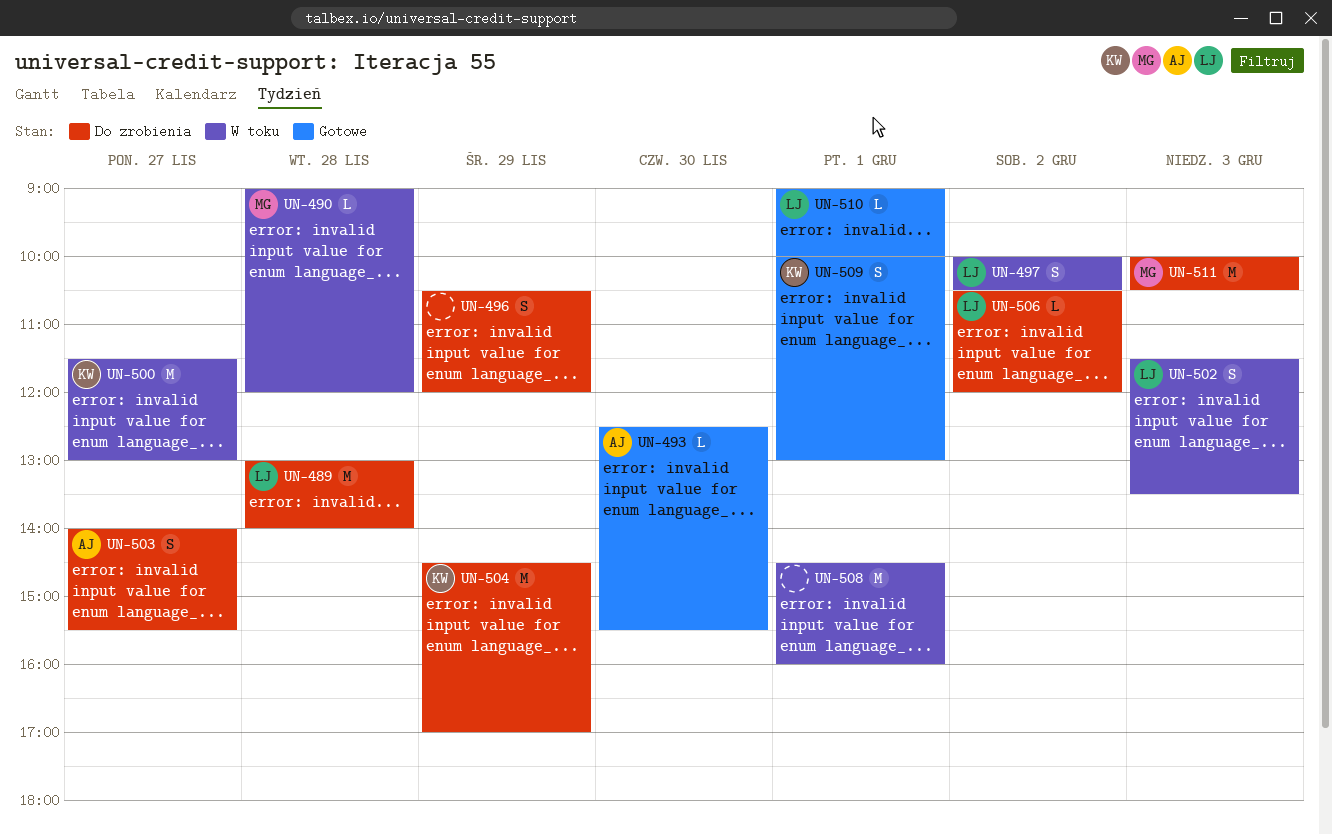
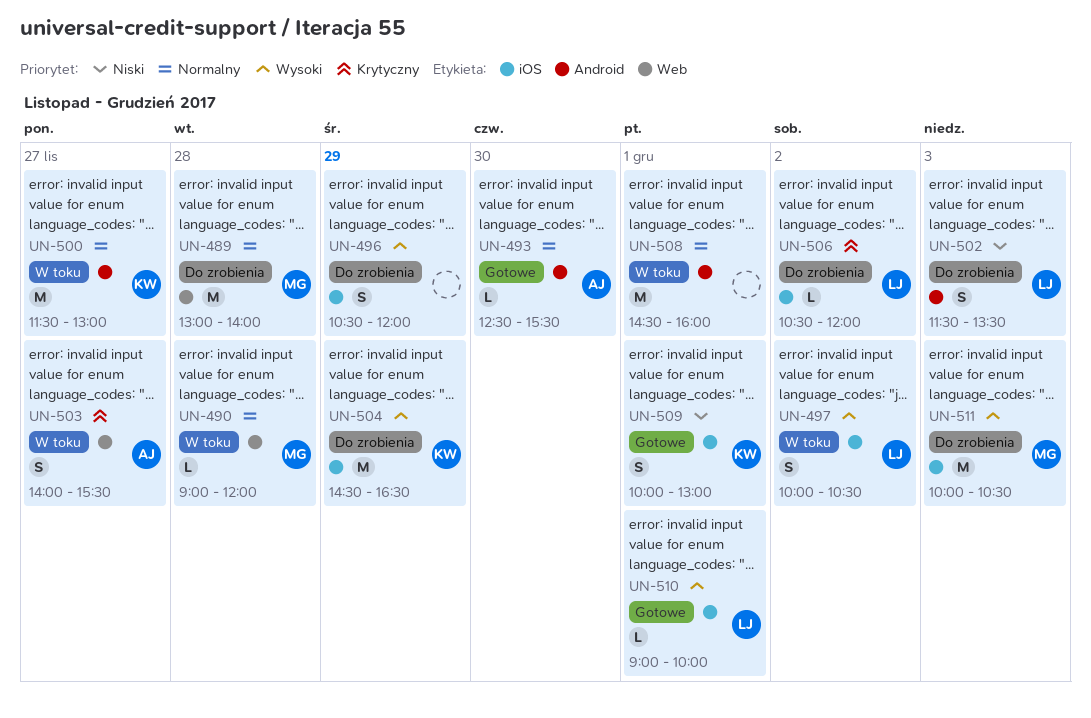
UN-489, owner: LJ -> MG
UN-502, status: W toku -> Do zrobienia
UN-503, status: Do zrobienia -> W toku
UN-504, ends: 17:00 -> 16:30

